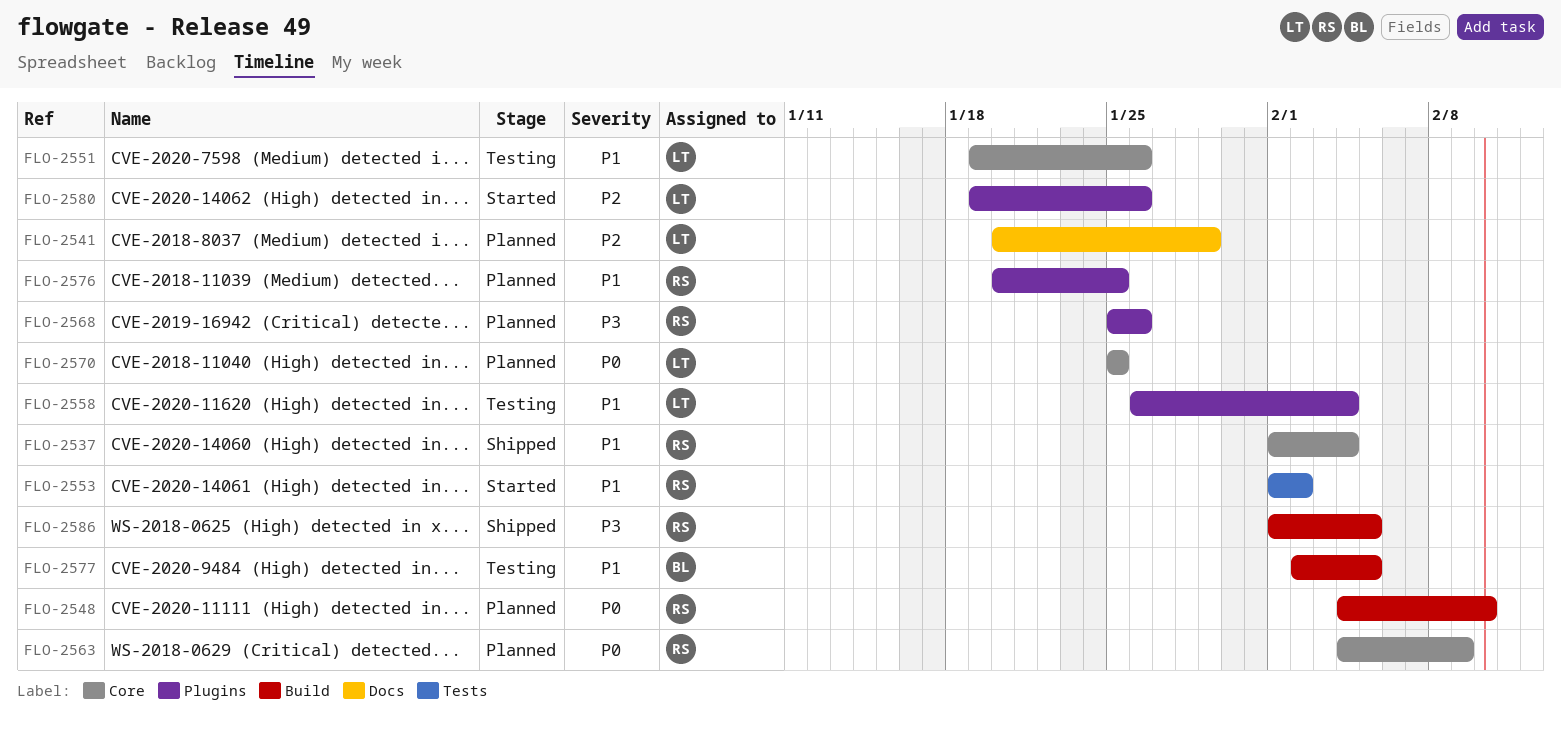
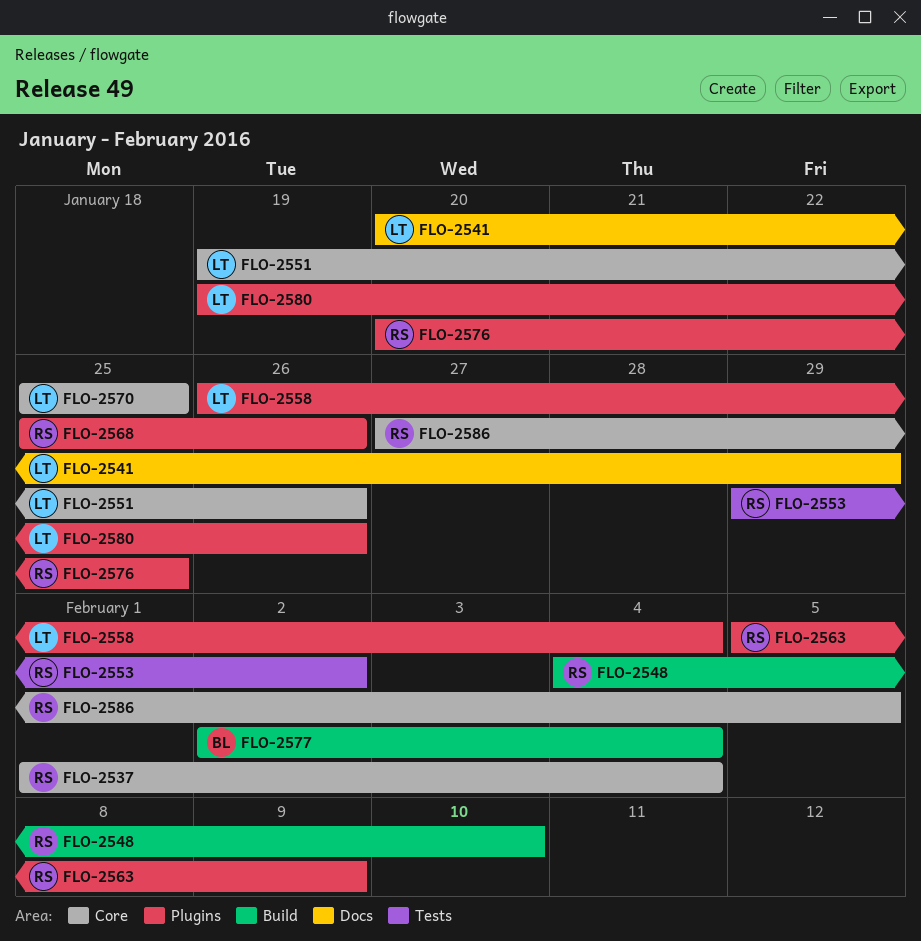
FLO-2553, start: Feb 1 -> Jan 29
FLO-2563, label: Core -> Plugins
FLO-2563, start: Feb 4 -> Feb 5
FLO-2577, due: Feb 5 -> Feb 4
FLO-2586, label: Build -> Core
FLO-2586, start: Feb 1 -> Jan 27

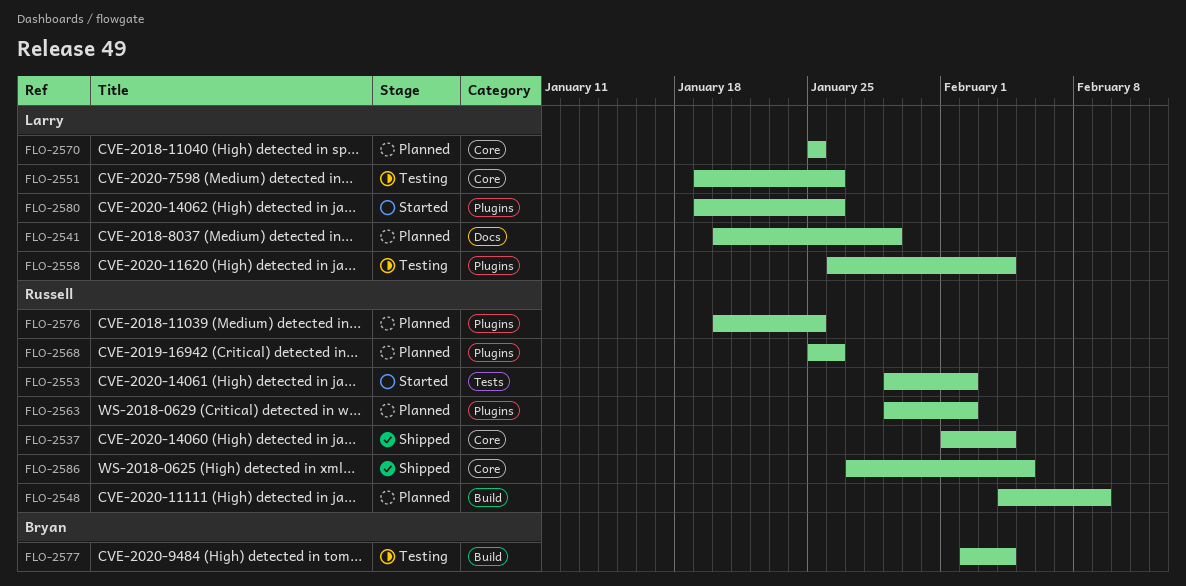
FLO-2548, due: Feb 10 -> Feb 9
FLO-2563, start: Feb 5 -> Jan 29
FLO-2563, due: Feb 9 -> Feb 2

